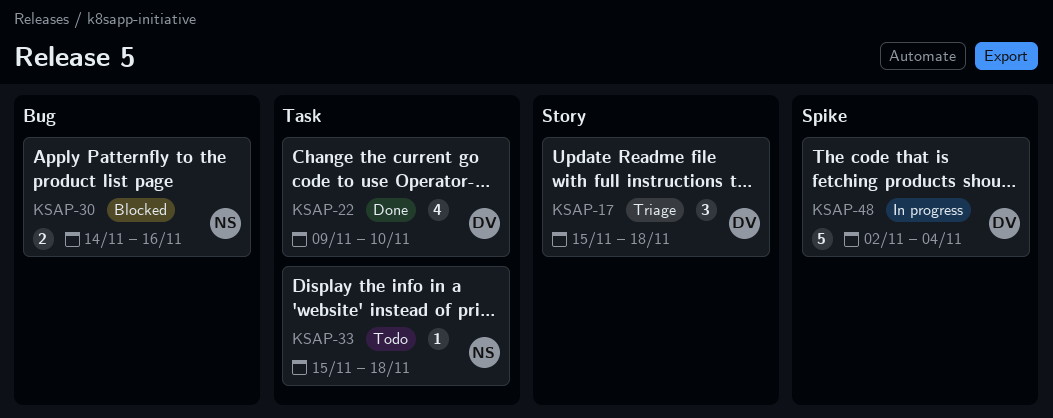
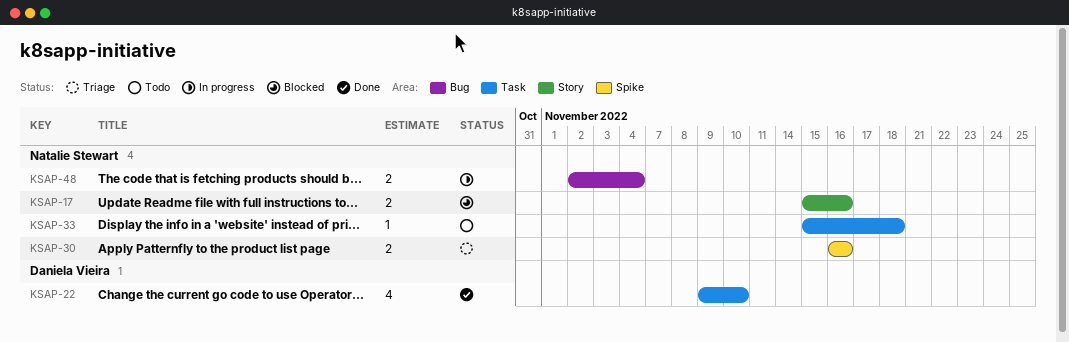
KSAP-17, status: Triage -> Blocked
KSAP-17, owner: Daniela Vieira -> Natalie Stewart
KSAP-17, estimate: 3 -> 2
KSAP-17, due: Nov 18 -> Nov 16
KSAP-30, status: Blocked -> Triage
KSAP-30, label: Bug -> Spike
KSAP-30, start: Nov 14 -> Nov 16
KSAP-48, owner: Daniela Vieira -> Natalie Stewart
KSAP-48, label: Spike -> Bug
KSAP-48, estimate: 5 -> 2

